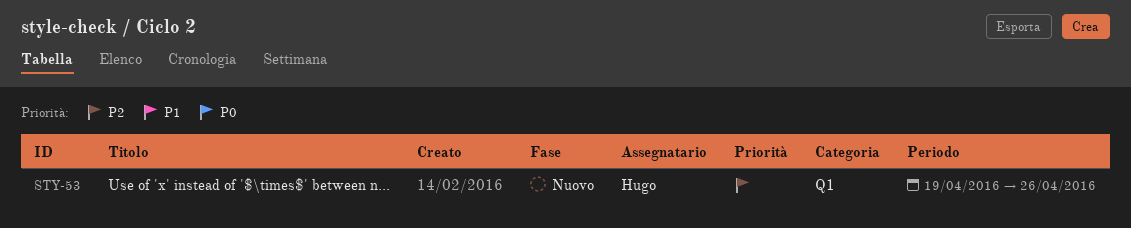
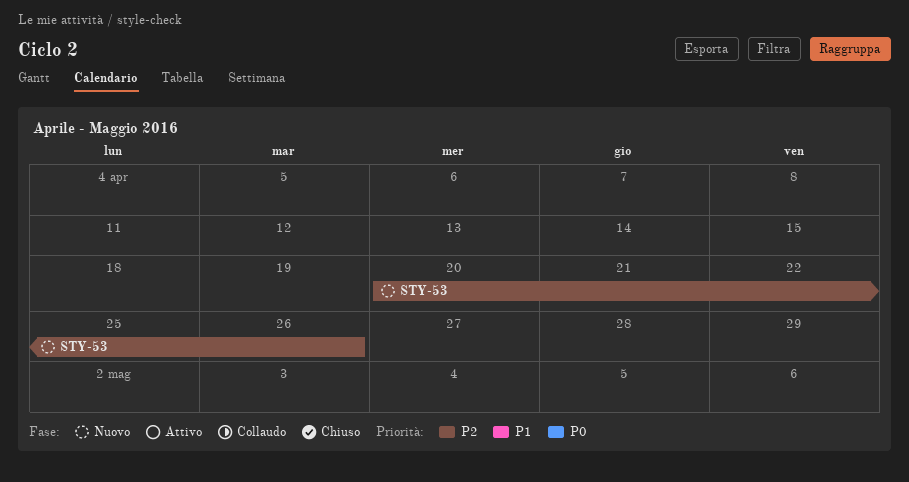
STY-53, start: Apr 19 -> Apr 20

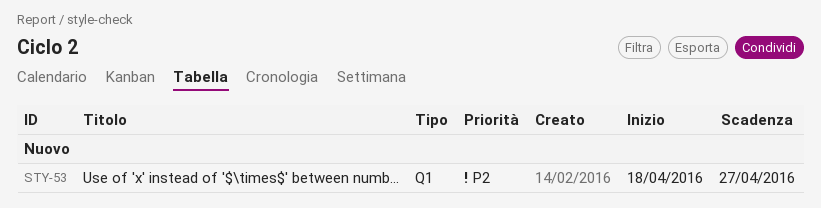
STY-53, start: Apr 20 -> Apr 18
STY-53, due: Apr 26 -> Apr 27

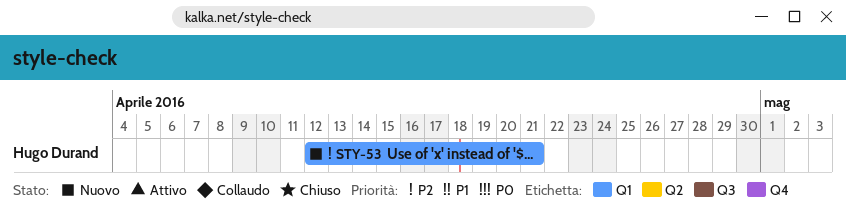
STY-53, start: Apr 18 -> Apr 12
STY-53, due: Apr 27 -> Apr 21

